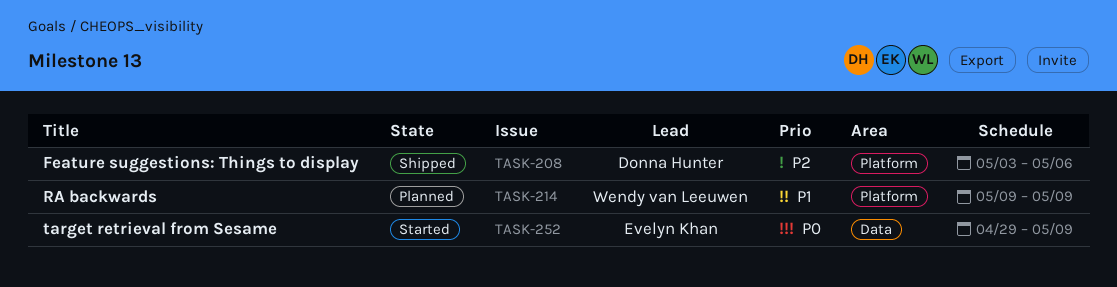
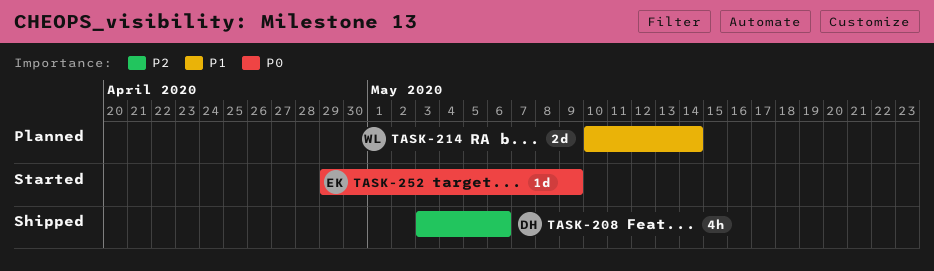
TASK-214, start: May 9 -> May 10
TASK-214, due: May 9 -> May 14

